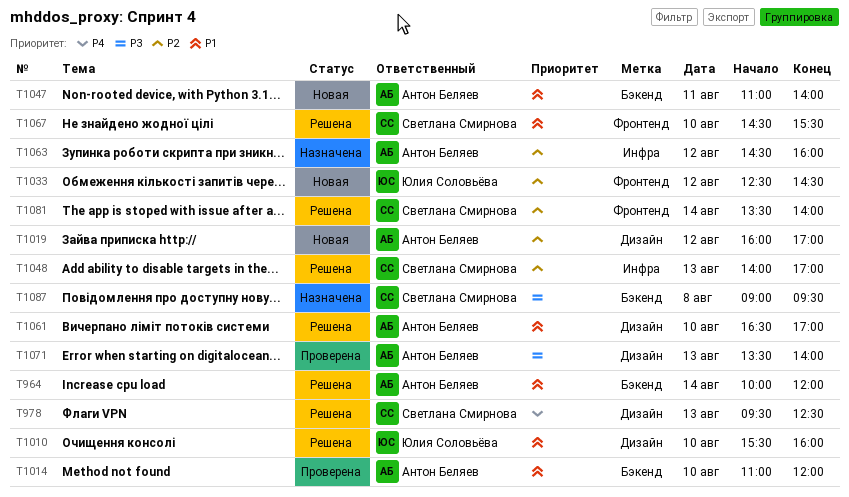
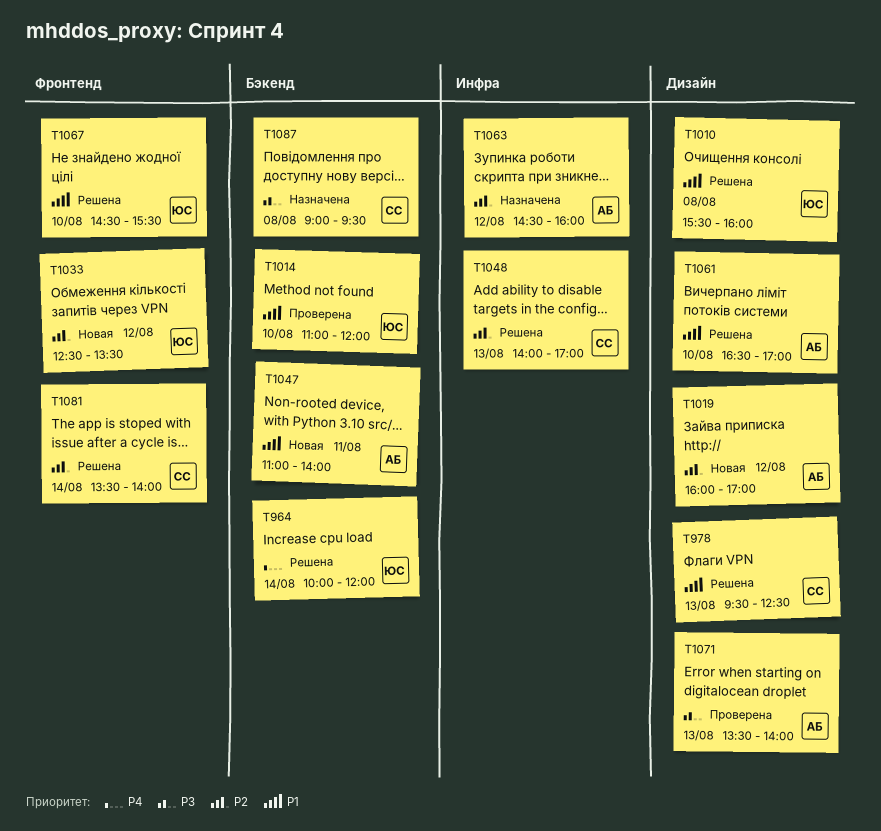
T964, owner: Антон Беляев -> Юлия Соловьёва
T964, priority: P1 -> P4
T978, priority: P4 -> P1
T1010, day: Aug 10 -> Aug 8
T1014, owner: Антон Беляев -> Юлия Соловьёва
T1033, ends: 14:30 -> 13:30
T1067, owner: Светлана Смирнова -> Юлия Соловьёва

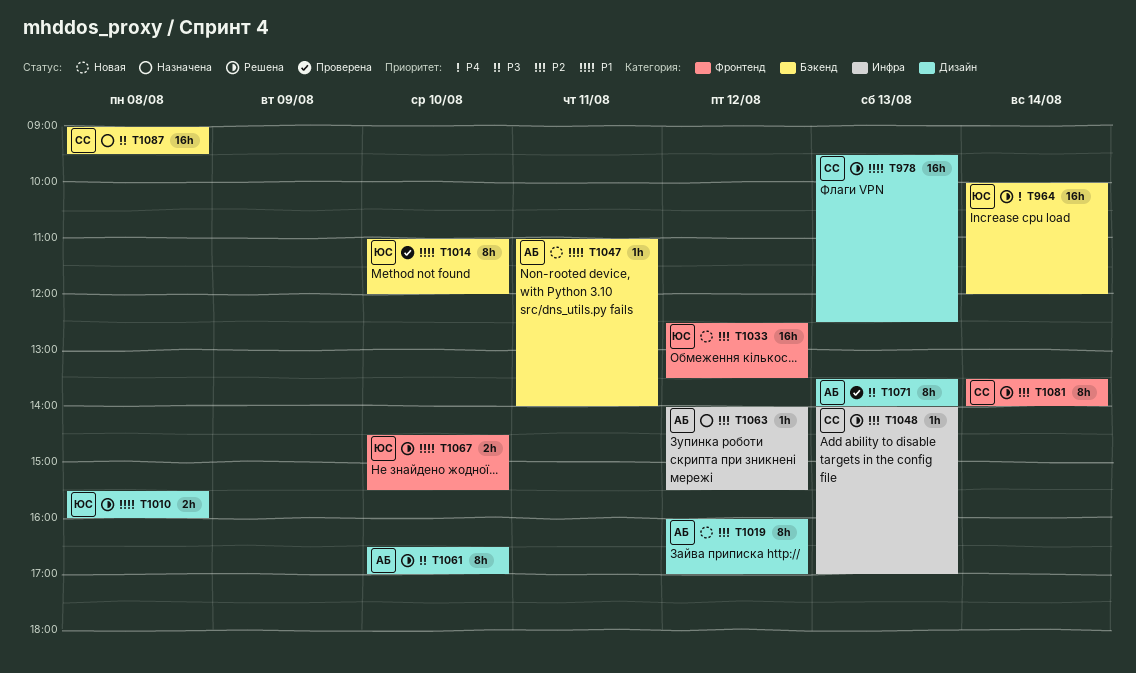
T1061, priority: P1 -> P3
T1063, begins: 14:30 -> 14:00
T1063, ends: 16:00 -> 15:30

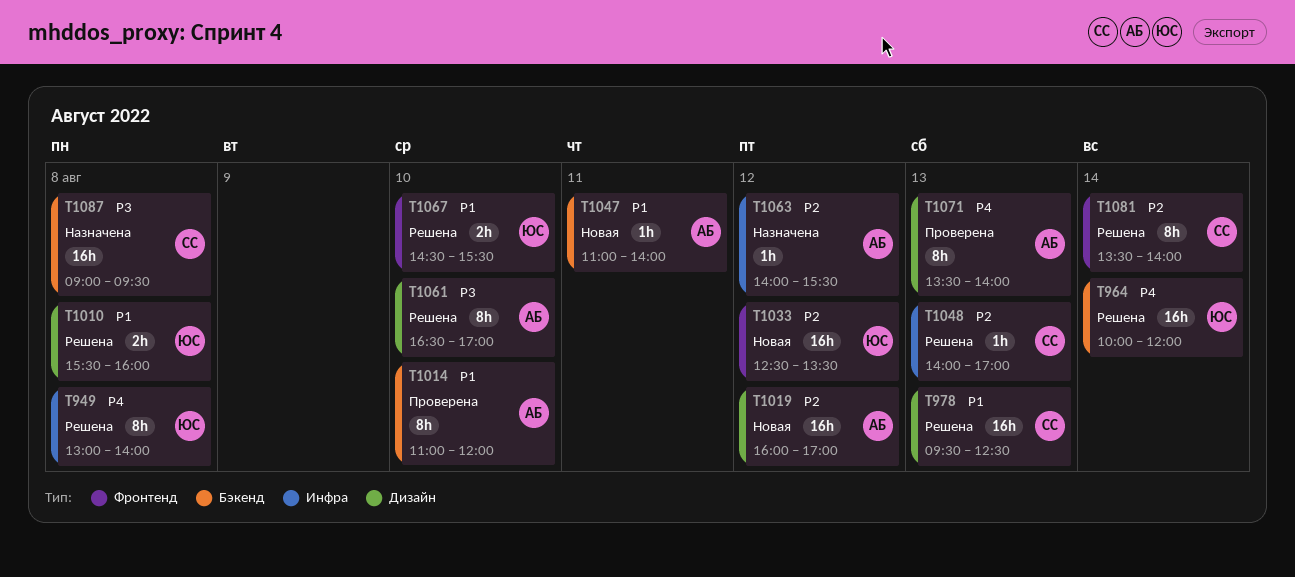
T949: none -> present
T1014, owner: ЮС -> АБ
T1019, estimate: 8h -> 16h
T1071, priority: P3 -> P4

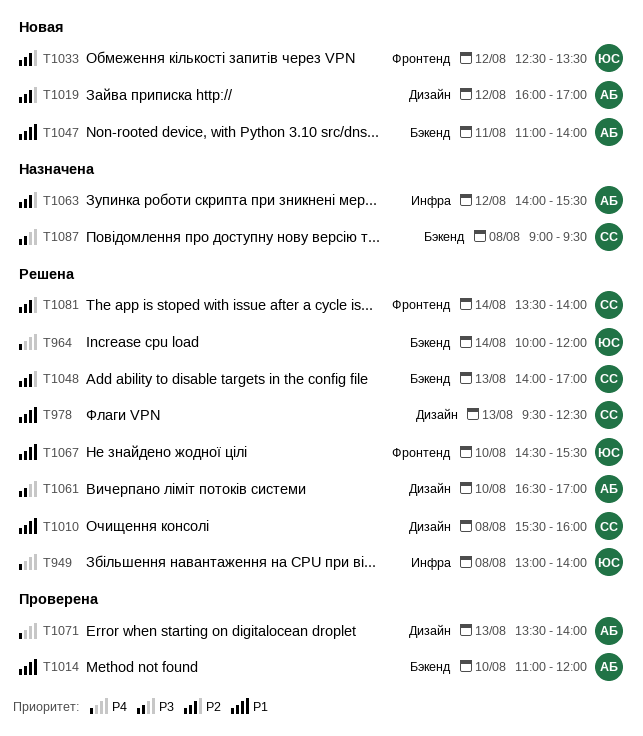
T1010, owner: ЮС -> СС
T1048, label: Инфра -> Бэкенд

